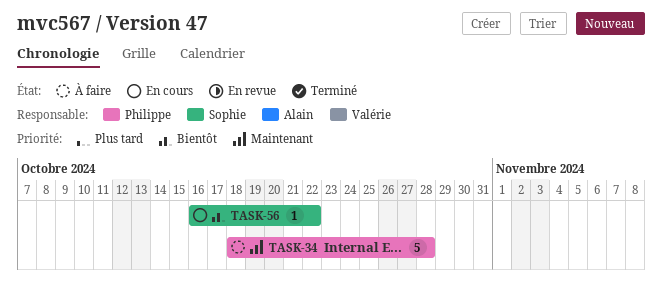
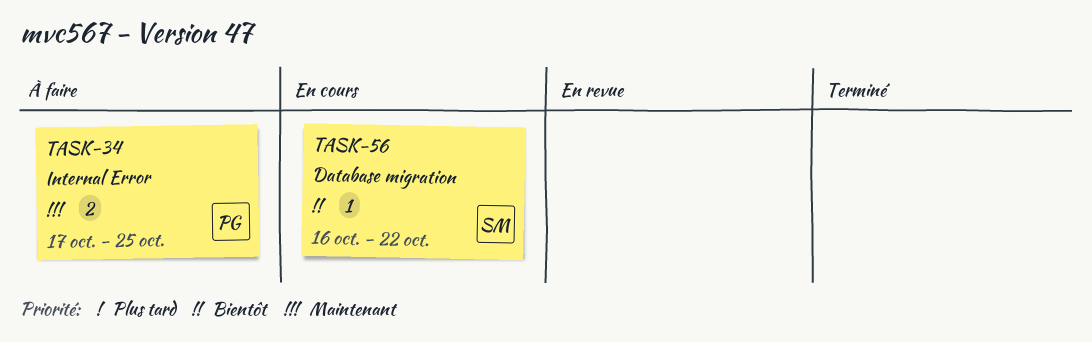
TASK-34, estimate: 5 -> 2
TASK-34, start: Oct 18 -> Oct 17
TASK-34, due: Oct 28 -> Oct 25

